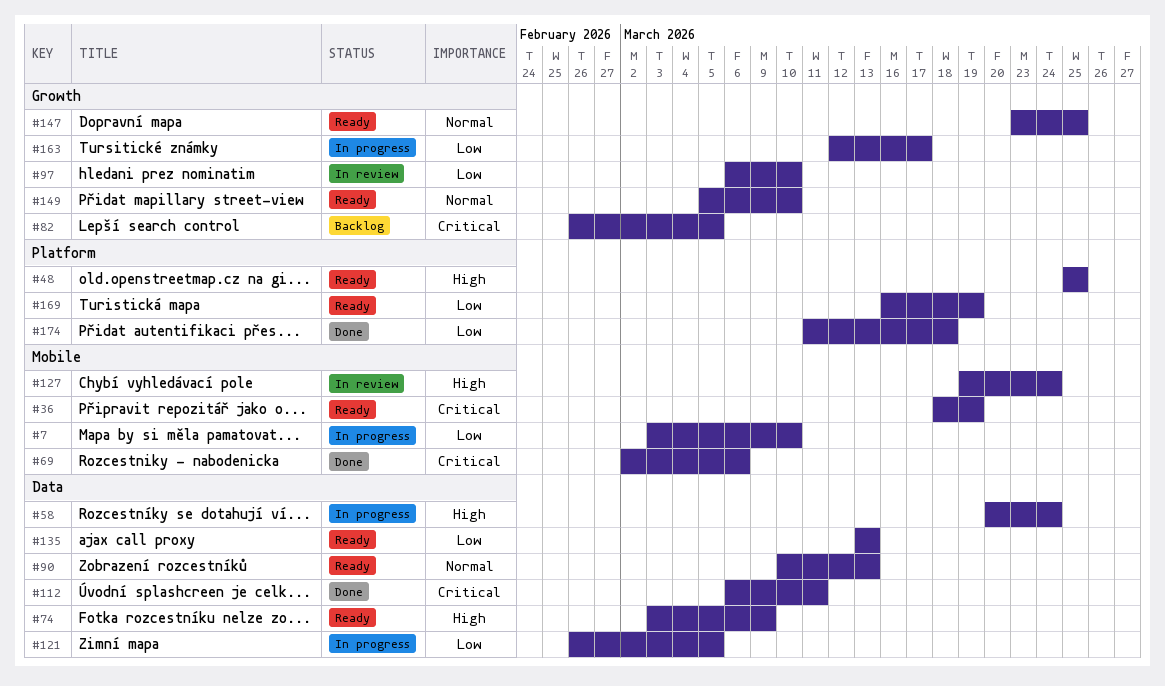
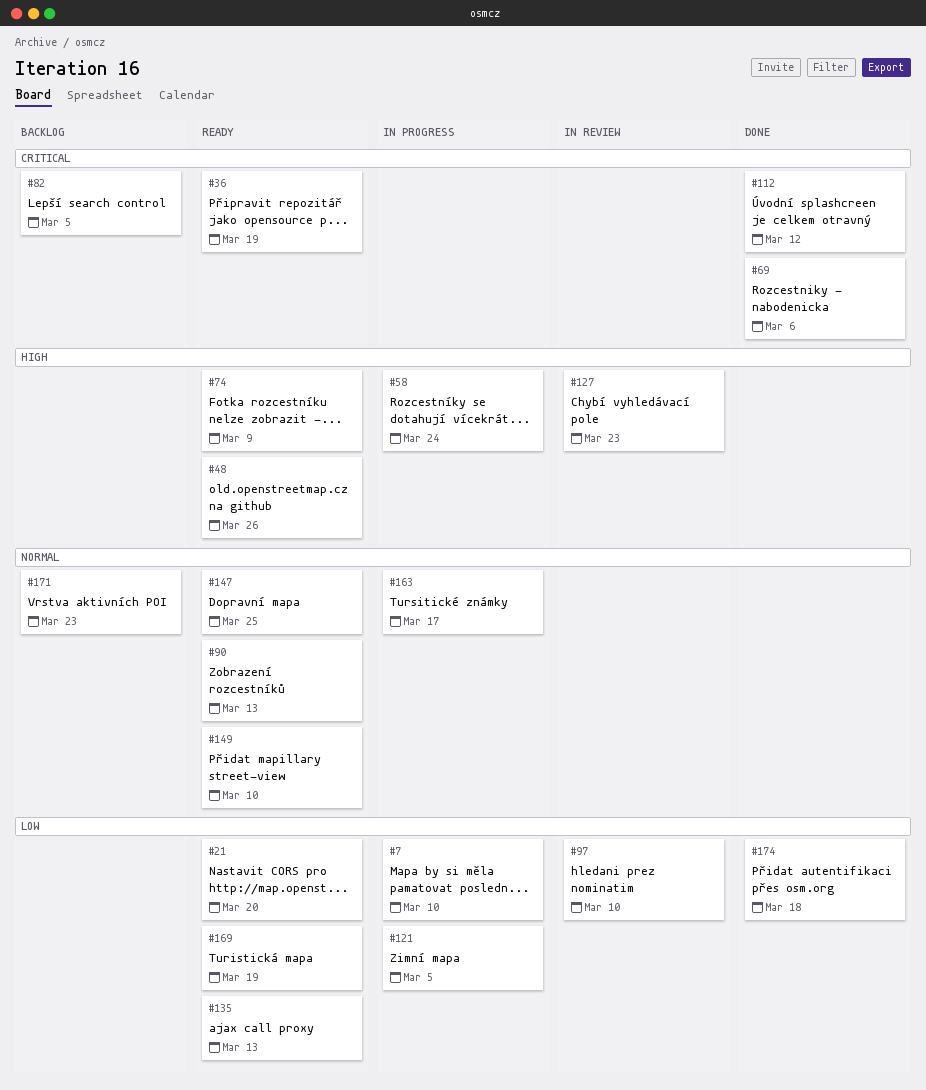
#21: none -> present
#48, due: Mar 25 -> Mar 26
#112, due: Mar 11 -> Mar 12
#127, due: Mar 24 -> Mar 23
#163, priority: Low -> Normal
#171: none -> present

